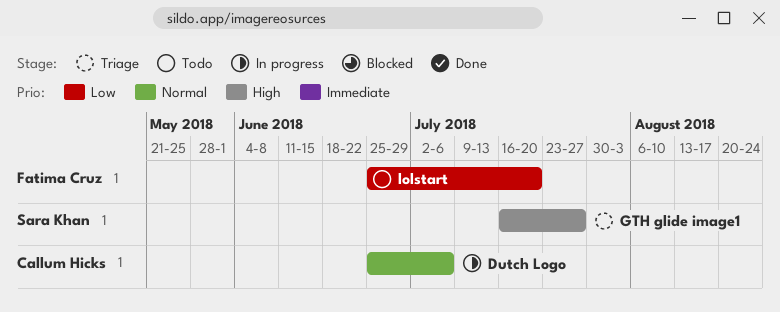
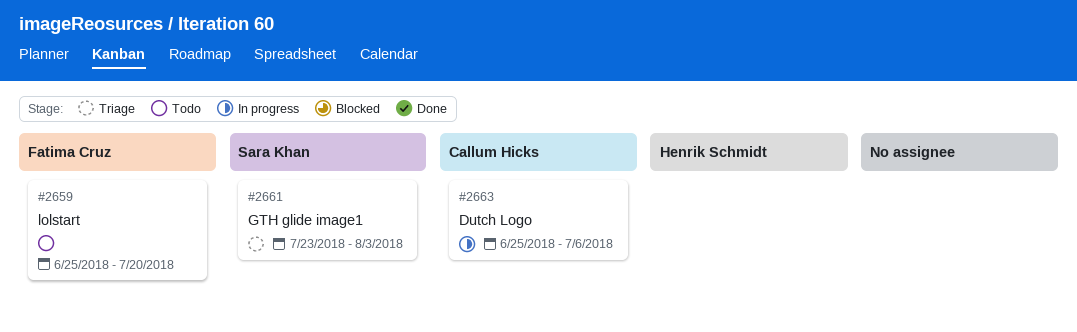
GTH glide image1, start: Jul 16 -> Jul 23
GTH glide image1, due: Jul 27 -> Aug 3

